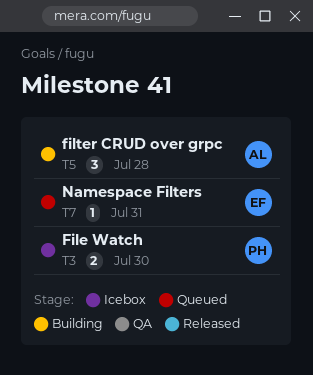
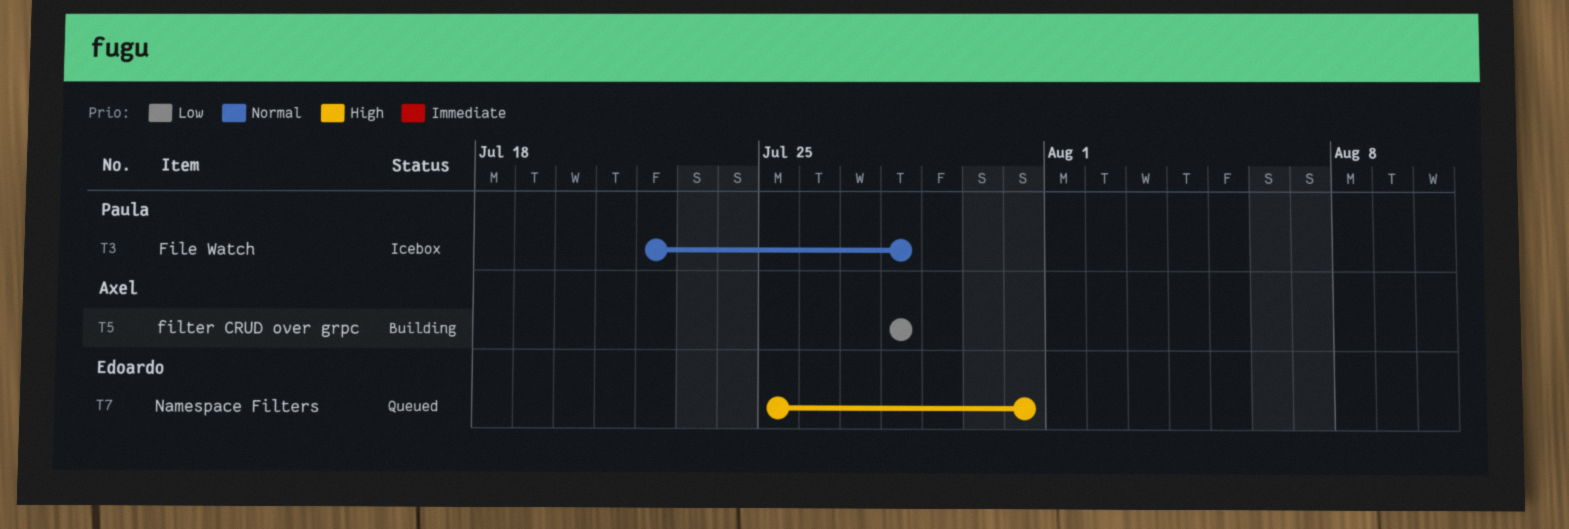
T3, due: Jul 30 -> Jul 28

